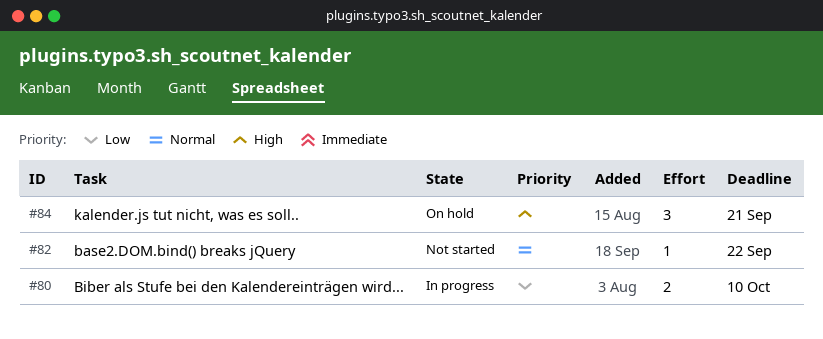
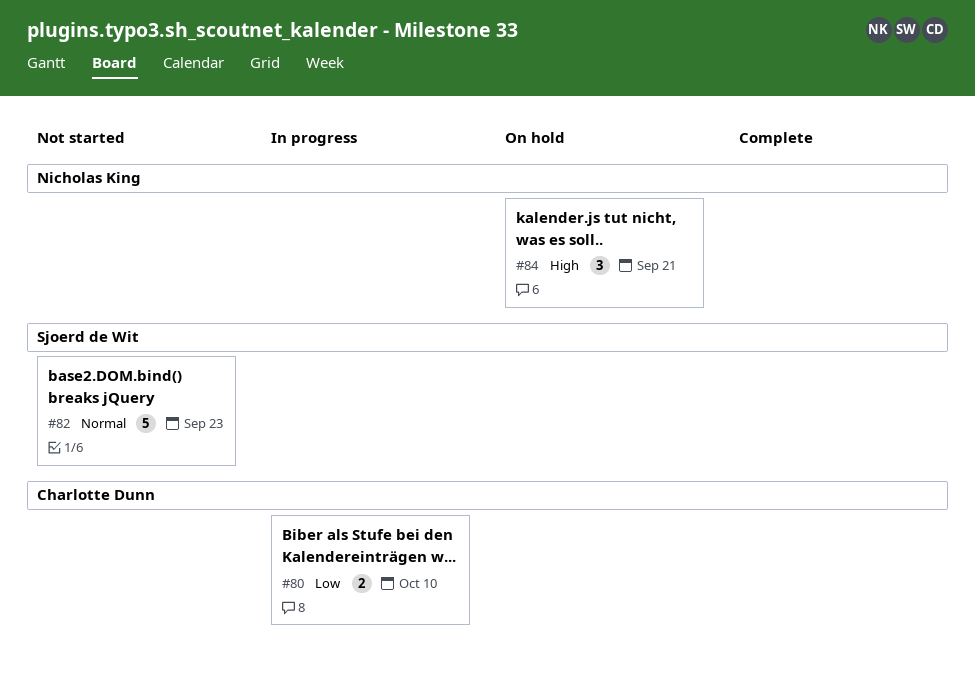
#82, estimate: 1 -> 5
#82, due: Sep 22 -> Sep 23

